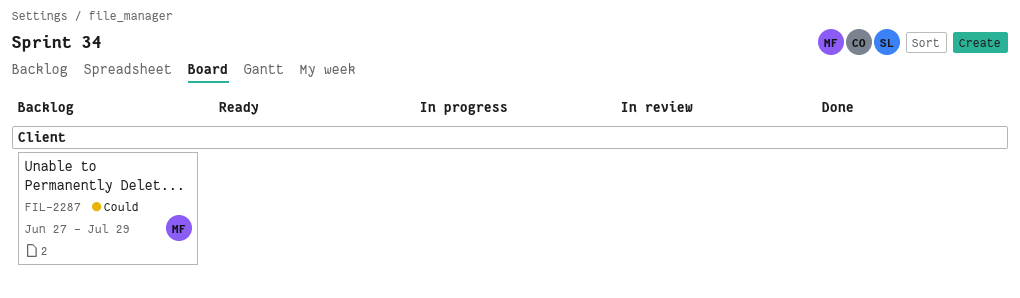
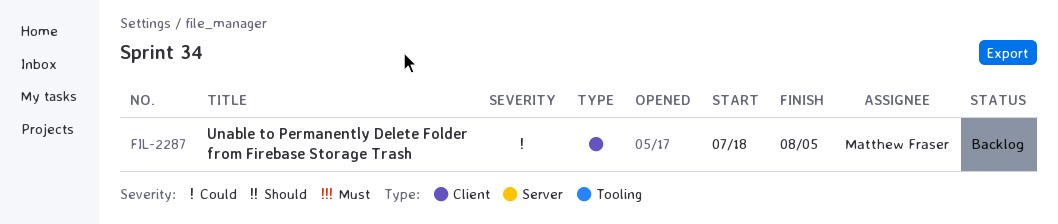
FIL-2287, start: Jun 27 -> Jul 18
FIL-2287, due: Jul 29 -> Aug 5

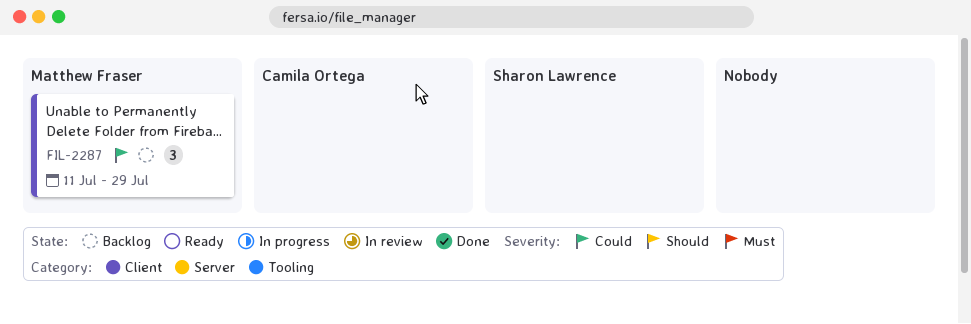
FIL-2287, start: Jul 18 -> Jul 11
FIL-2287, due: Aug 5 -> Jul 29

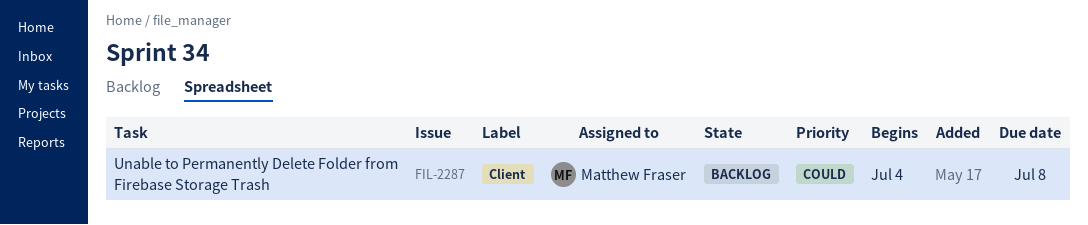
FIL-2287, start: Jul 11 -> Jul 4
FIL-2287, due: Jul 29 -> Jul 8

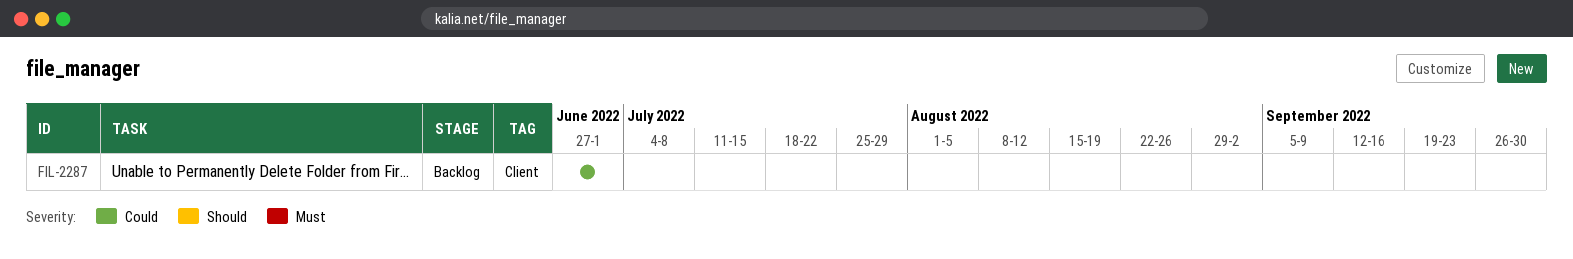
FIL-2287, start: Jul 4 -> Jun 27
FIL-2287, due: Jul 8 -> Jul 1

